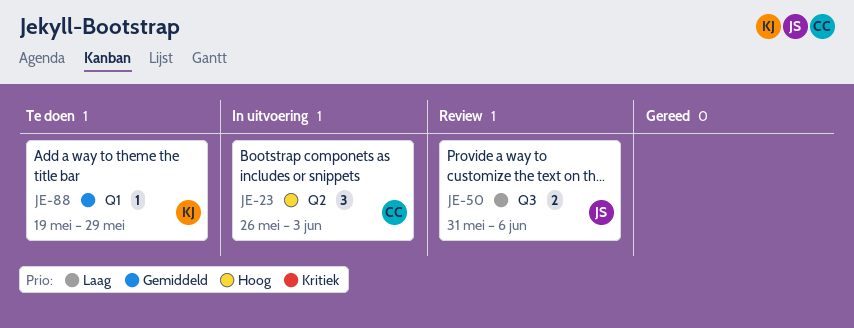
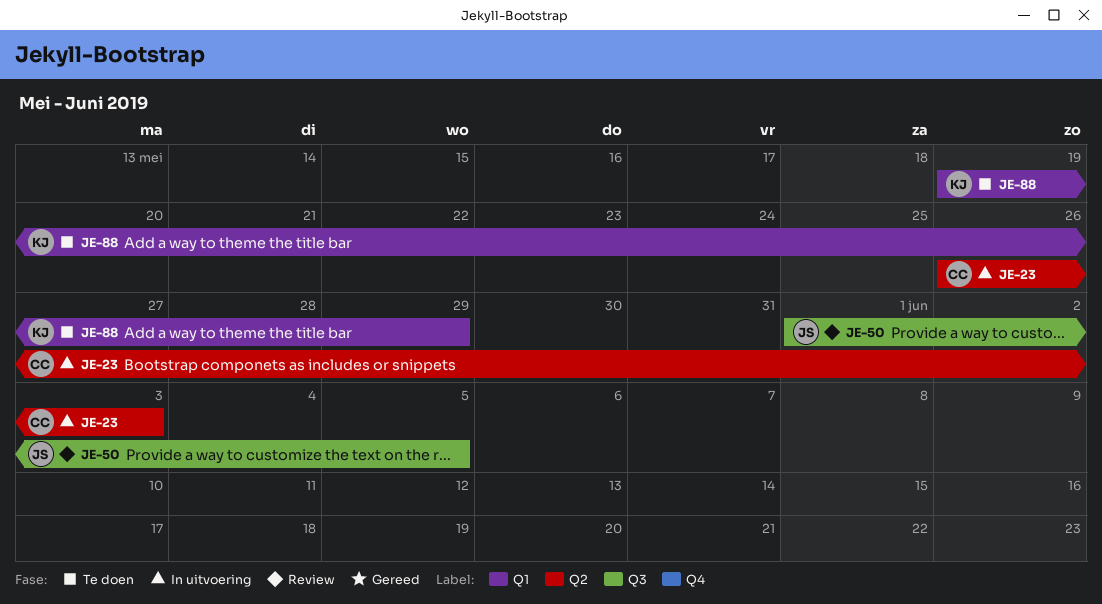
JE-50, start: May 31 -> Jun 1
JE-50, due: Jun 6 -> Jun 5

